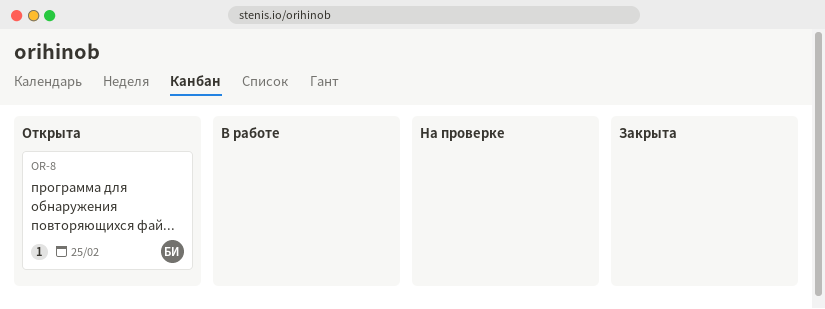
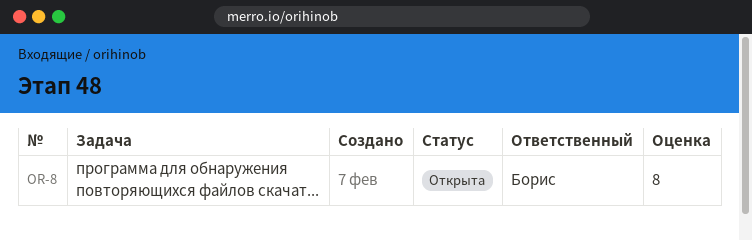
OR-8, estimate: 1 -> 8

